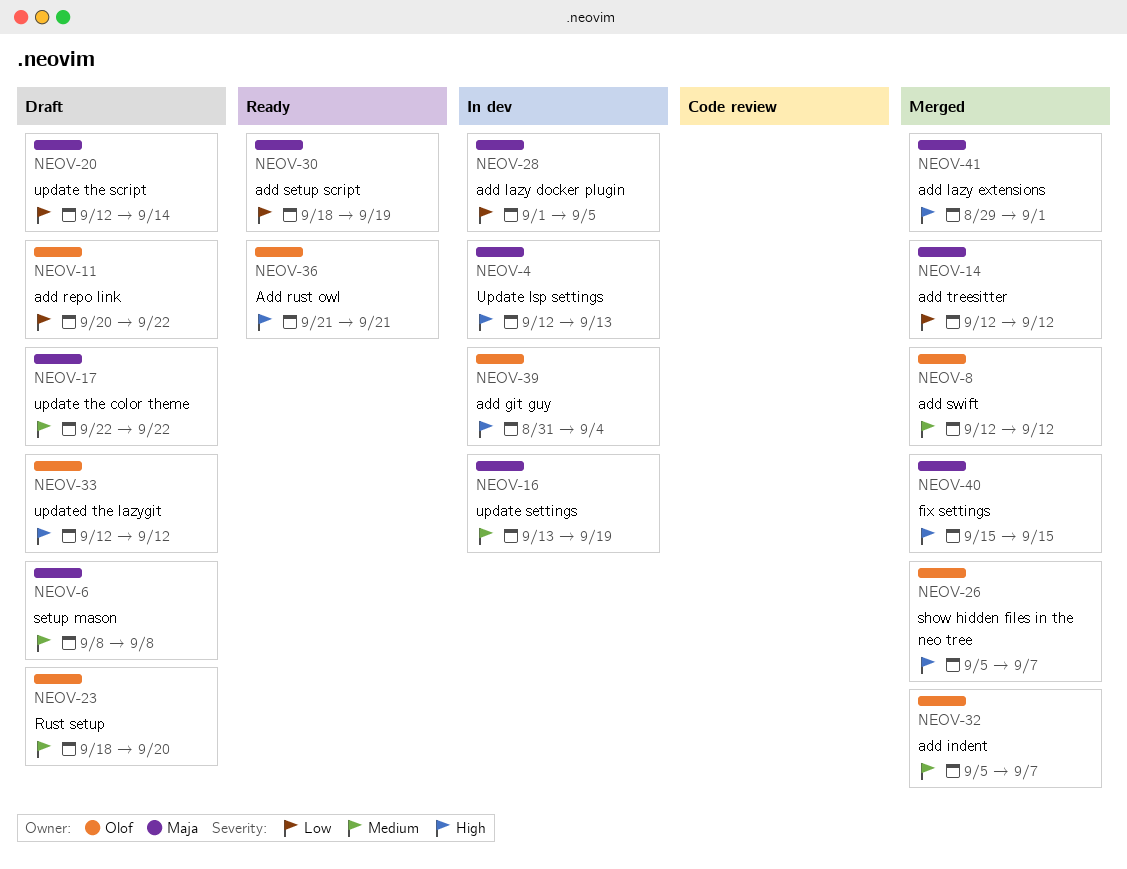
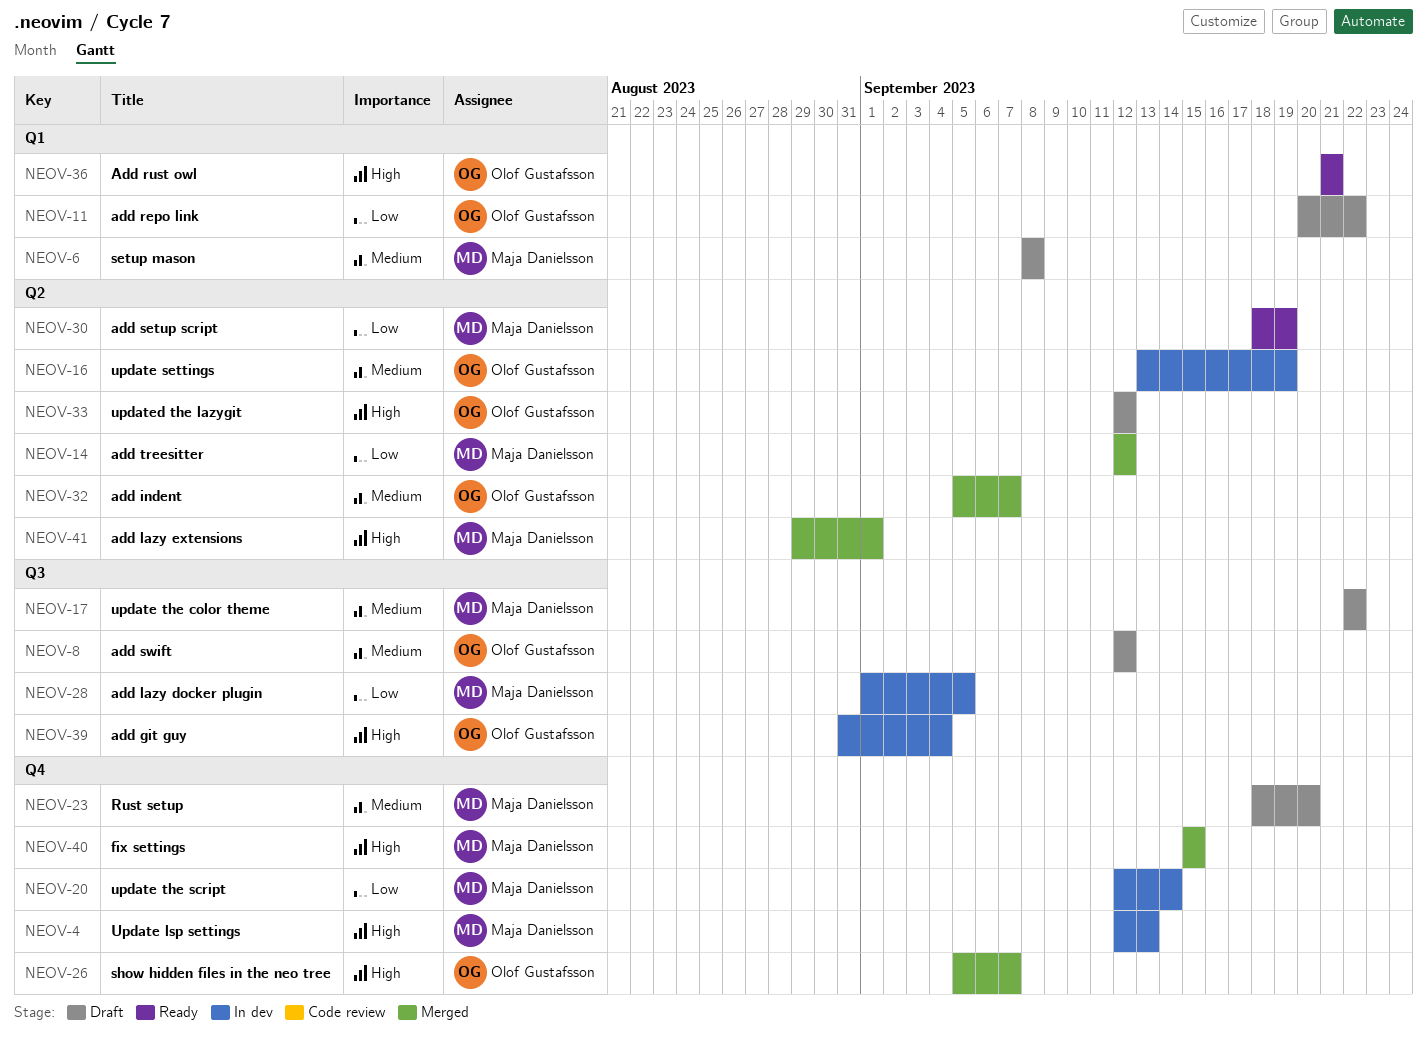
NEOV-8, status: Merged -> Draft
NEOV-16, owner: Maja Danielsson -> Olof Gustafsson
NEOV-20, status: Draft -> In dev
NEOV-23, owner: Olof Gustafsson -> Maja Danielsson

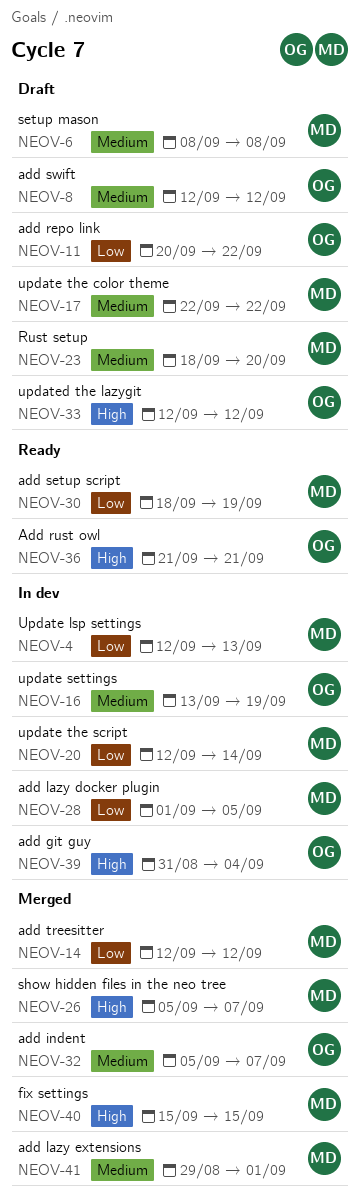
NEOV-4, priority: High -> Low
NEOV-26, owner: Olof Gustafsson -> Maja Danielsson
NEOV-41, priority: High -> Medium

